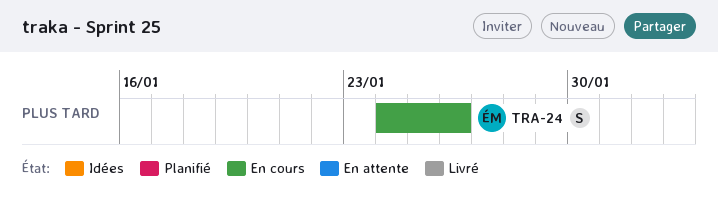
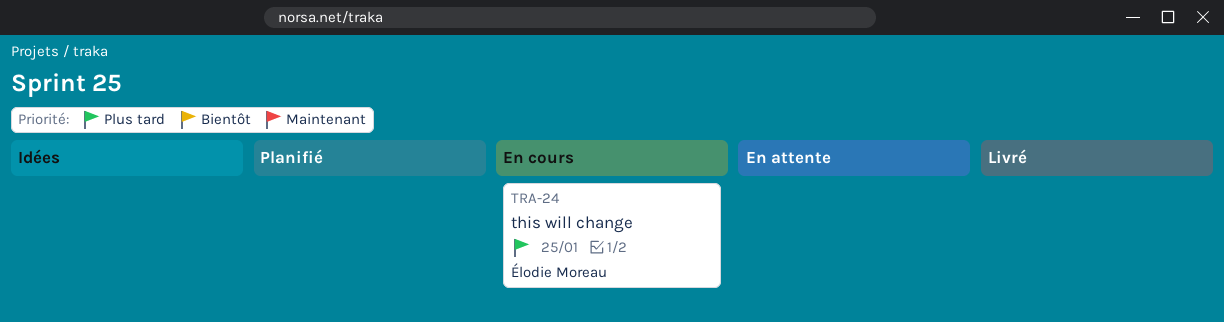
TRA-24, due: Jan 26 -> Jan 25

